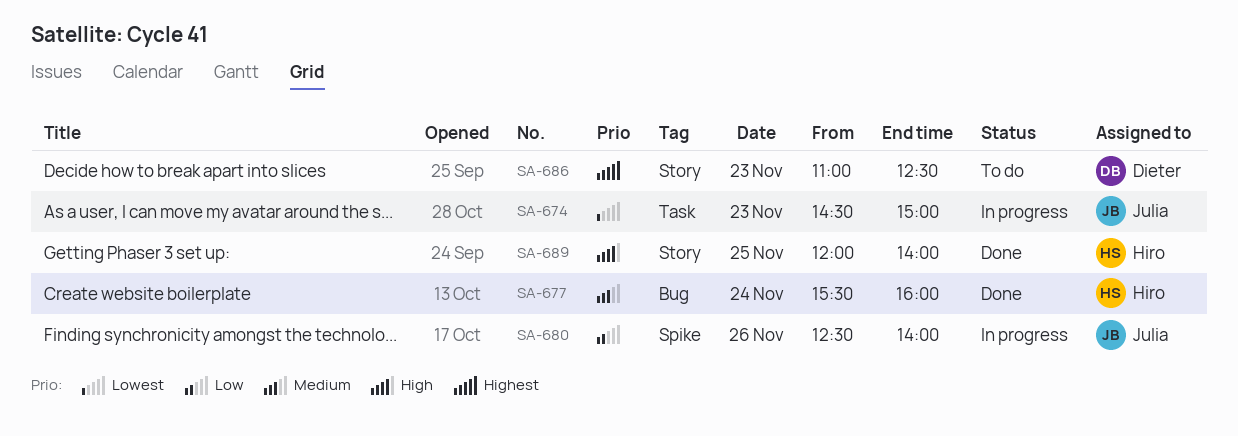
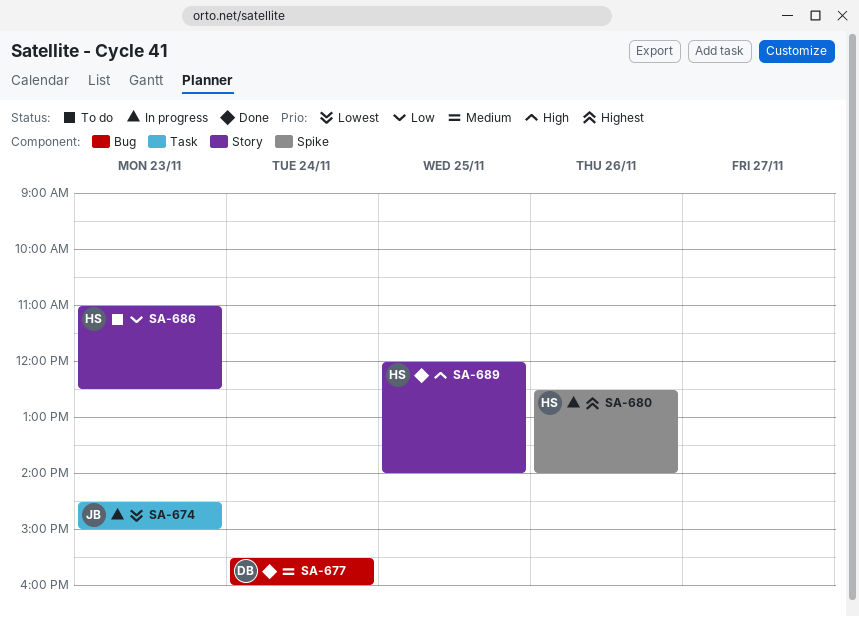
SA-677, owner: Hiro -> Dieter
SA-680, owner: Julia -> Hiro
SA-680, priority: Low -> Highest
SA-686, owner: Dieter -> Hiro
SA-686, priority: Highest -> Low

